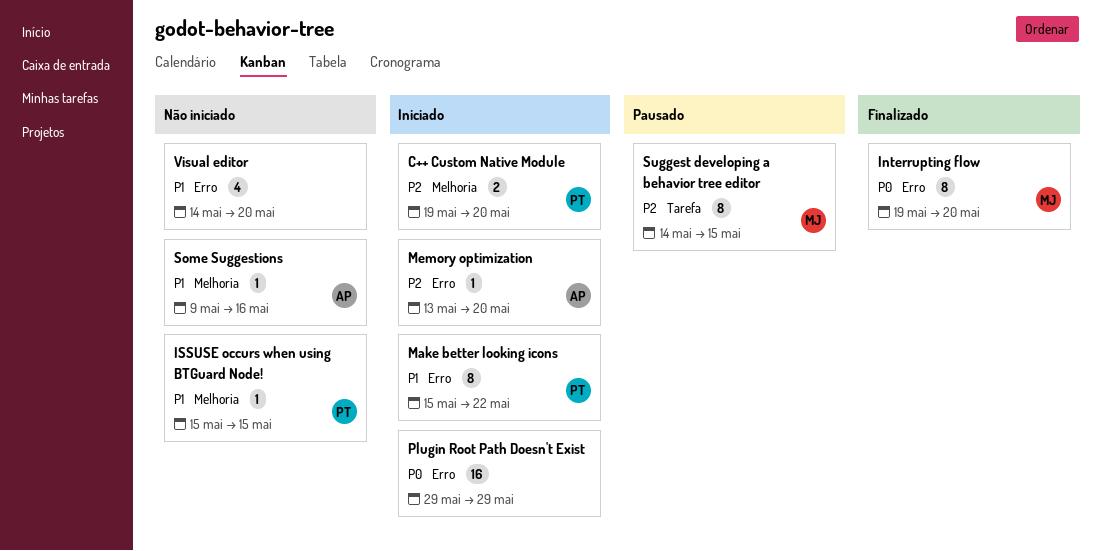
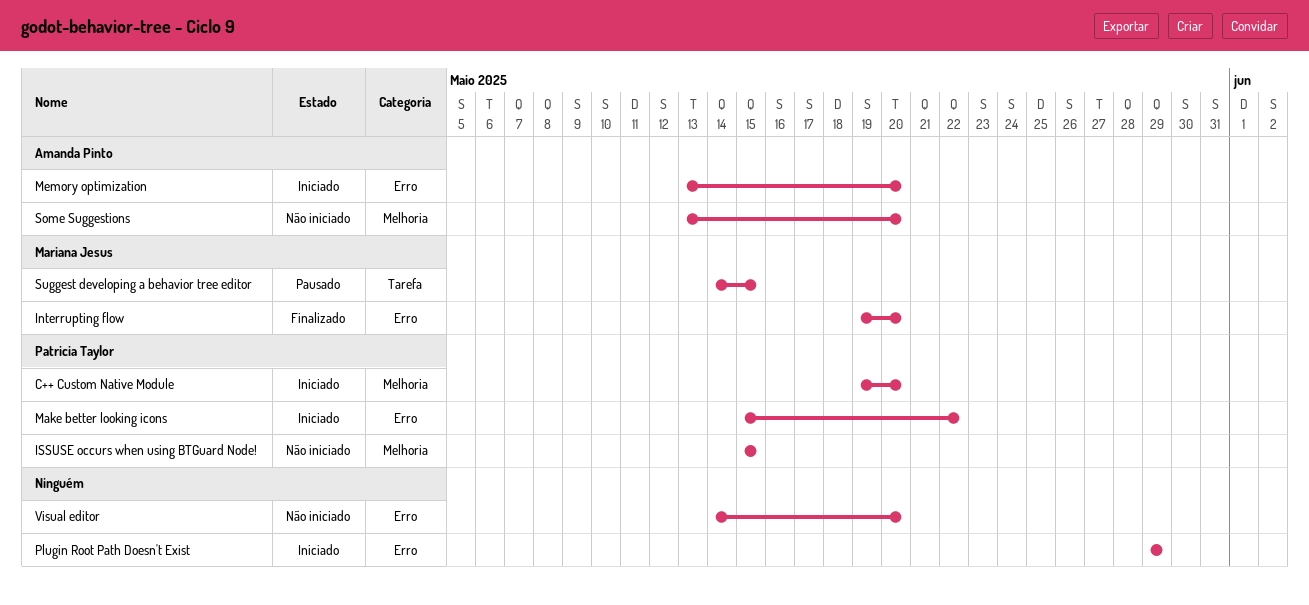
Some Suggestions, start: May 9 -> May 13
Some Suggestions, due: May 16 -> May 20

